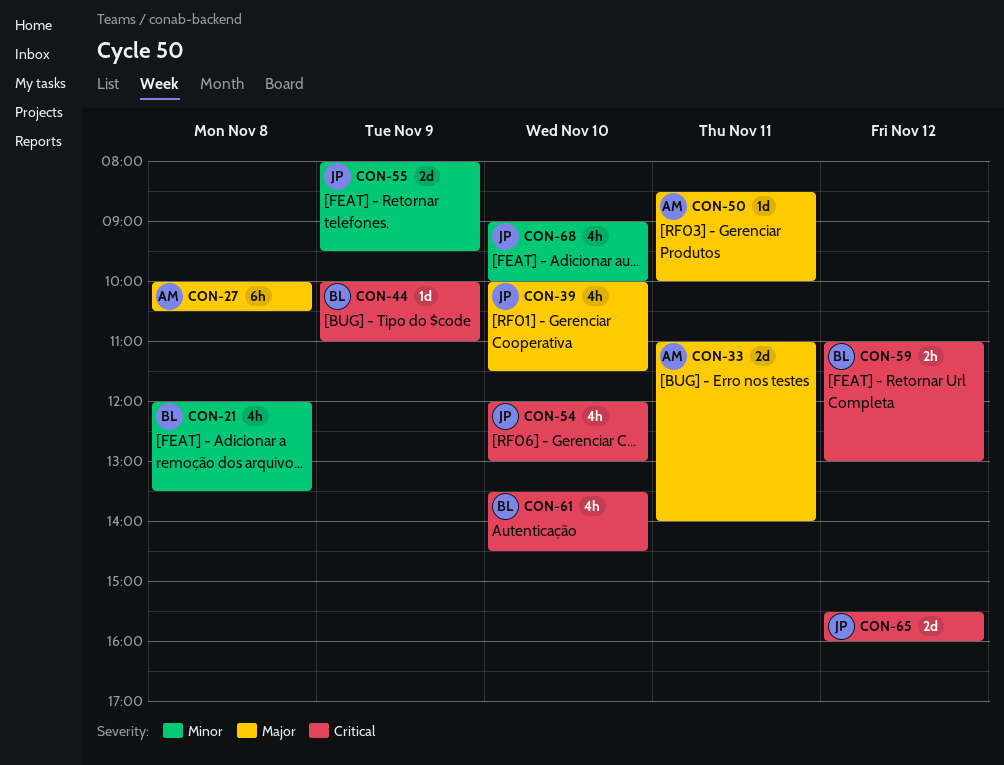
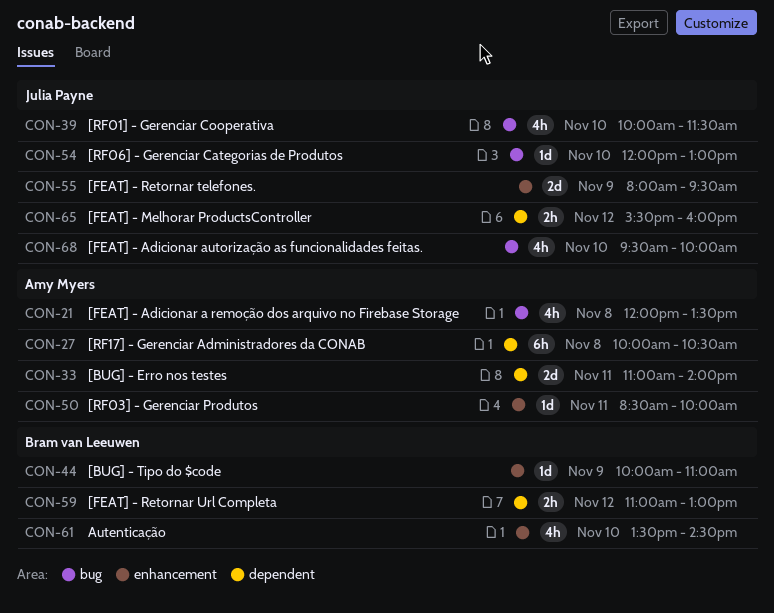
CON-21, owner: Bram van Leeuwen -> Amy Myers
CON-54, estimate: 4h -> 1d
CON-65, estimate: 2d -> 2h
CON-68, begins: 09:00 -> 09:30

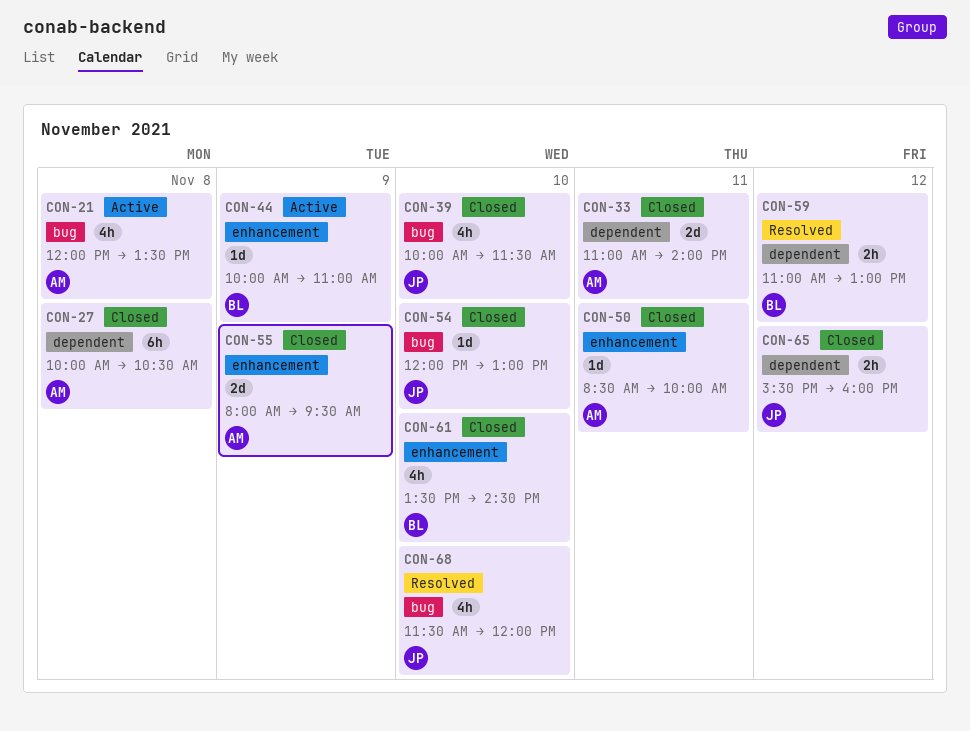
CON-55, owner: Julia Payne -> Amy Myers
CON-68, begins: 09:30 -> 11:30
CON-68, ends: 10:00 -> 12:00

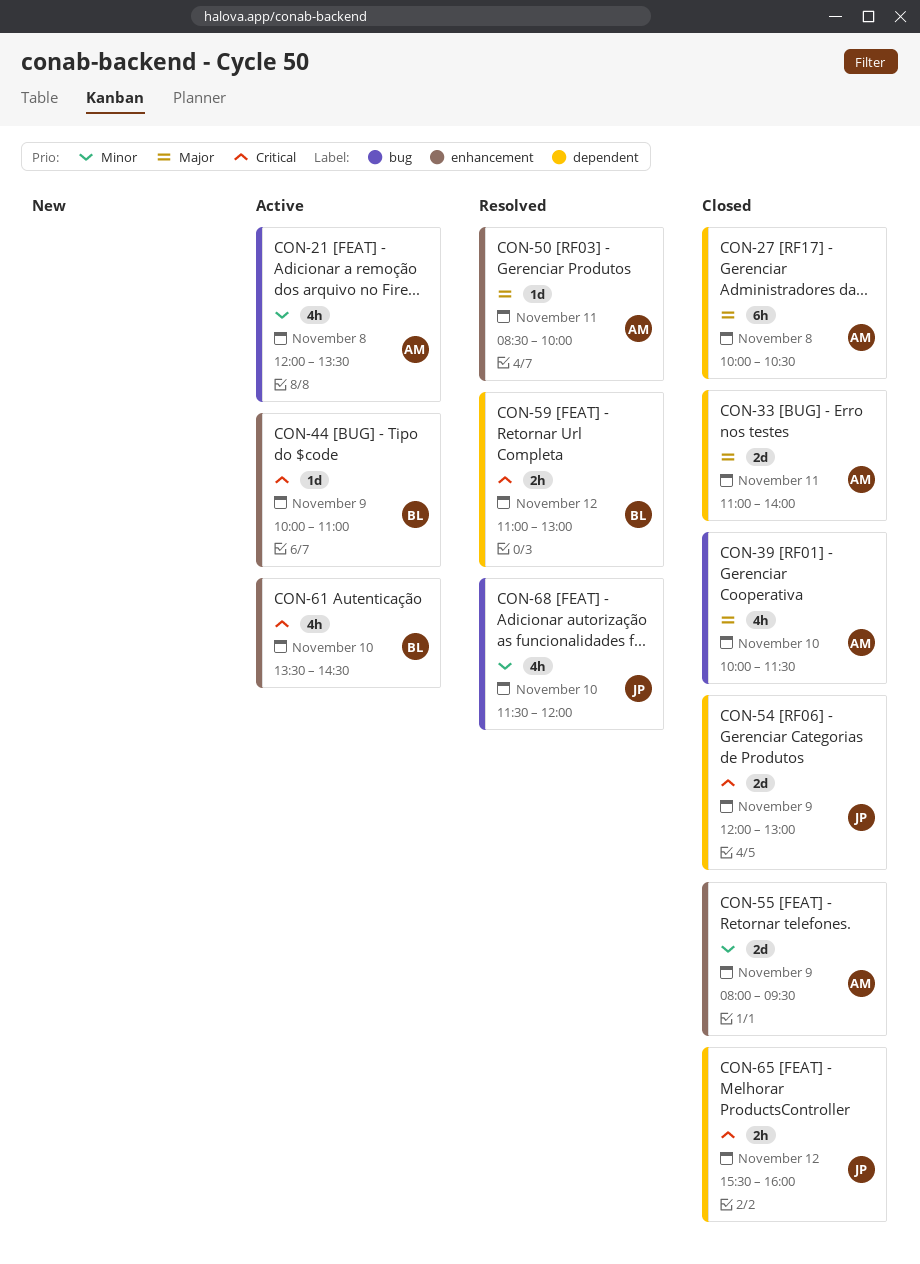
CON-39, owner: JP -> AM
CON-50, status: Closed -> Resolved
CON-54, label: bug -> dependent
CON-54, estimate: 1d -> 2d
CON-54, day: Nov 10 -> Nov 9
CON-61, status: Closed -> Active

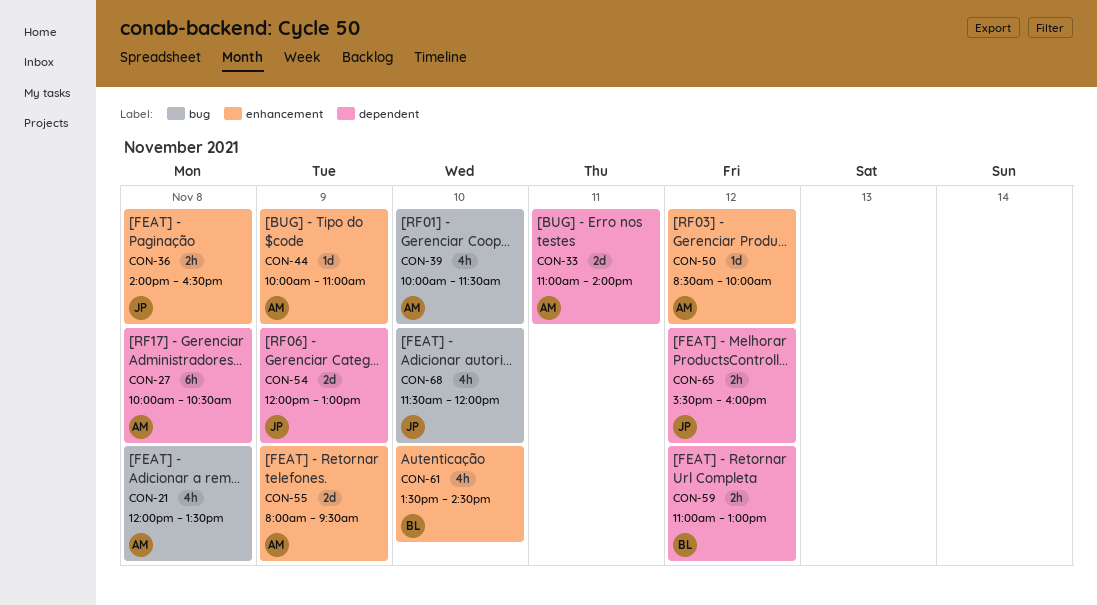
CON-36: none -> present
CON-44, owner: BL -> AM
CON-50, day: Nov 11 -> Nov 12

